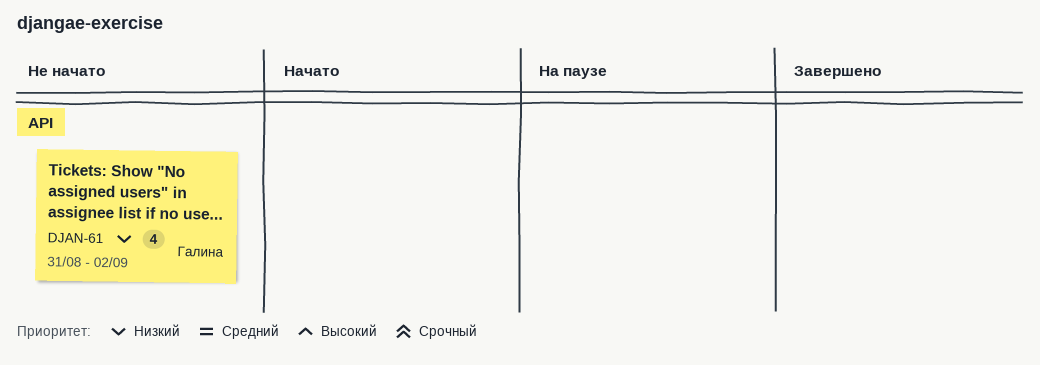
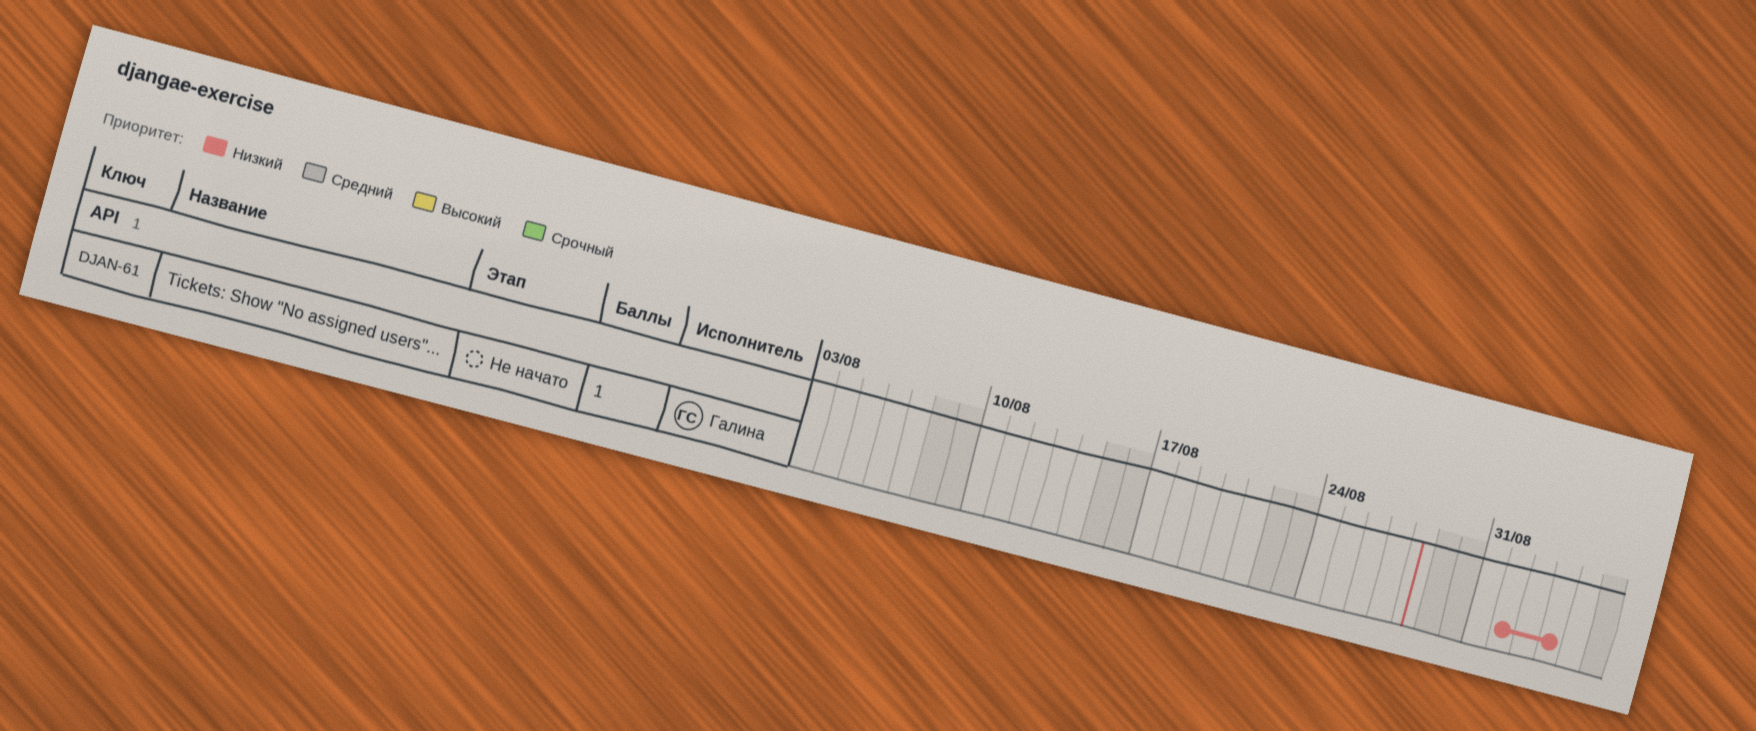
DJAN-61, estimate: 4 -> 1
DJAN-61, start: Aug 31 -> Sep 1
DJAN-61, due: Sep 2 -> Sep 3

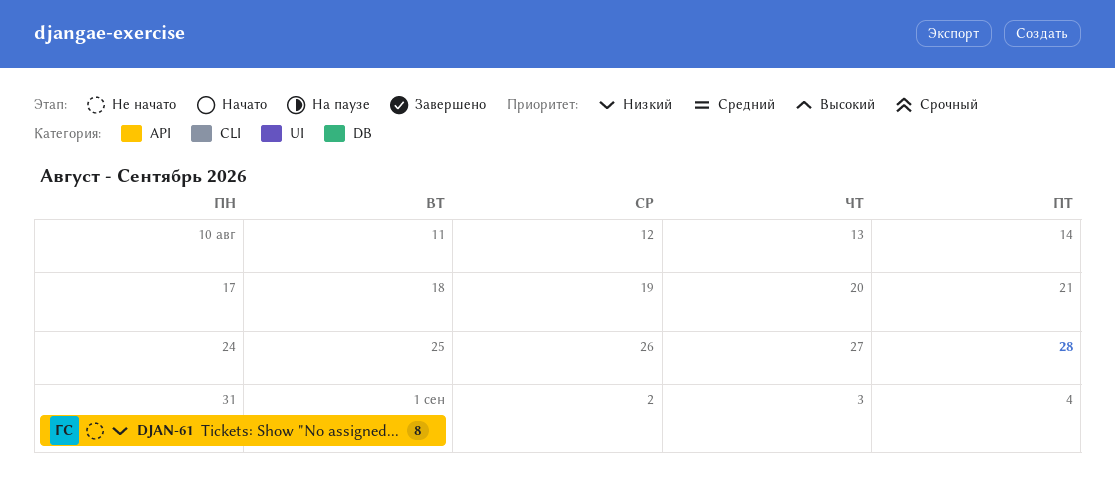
DJAN-61, estimate: 1 -> 8
DJAN-61, start: Sep 1 -> Aug 31
DJAN-61, due: Sep 3 -> Sep 1

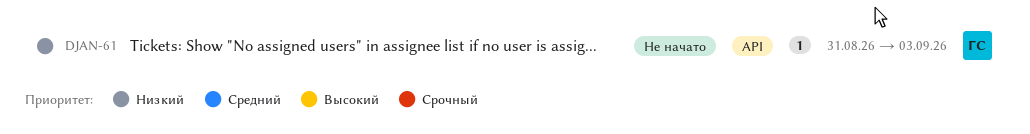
DJAN-61, estimate: 8 -> 1
DJAN-61, due: Sep 1 -> Sep 3

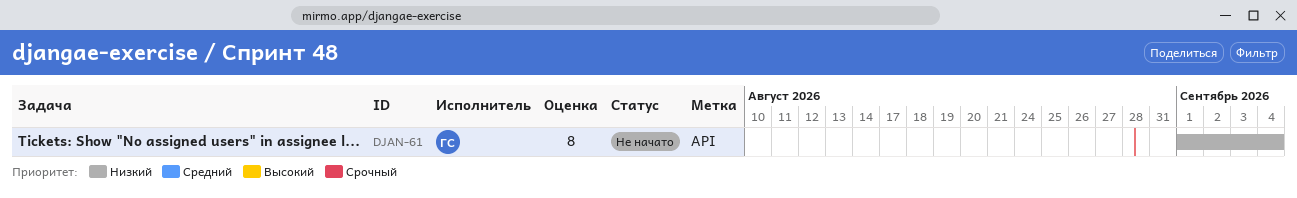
DJAN-61, estimate: 1 -> 8
DJAN-61, start: Aug 31 -> Sep 1
DJAN-61, due: Sep 3 -> Sep 4

